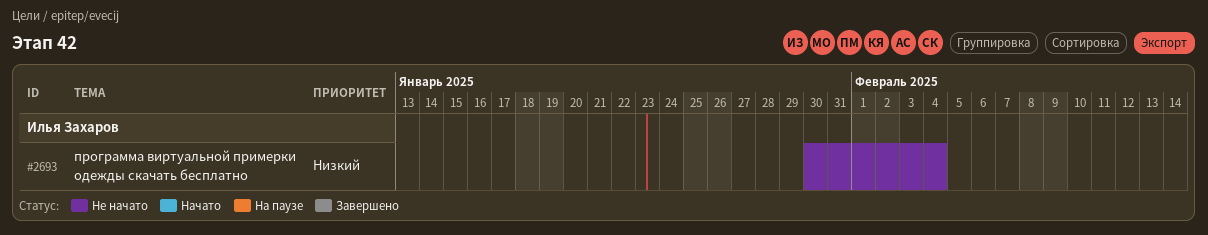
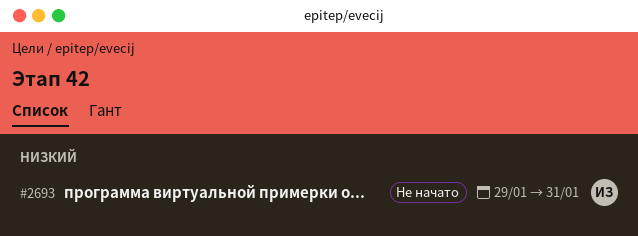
#2693, start: Jan 30 -> Jan 29
#2693, due: Feb 4 -> Jan 31

